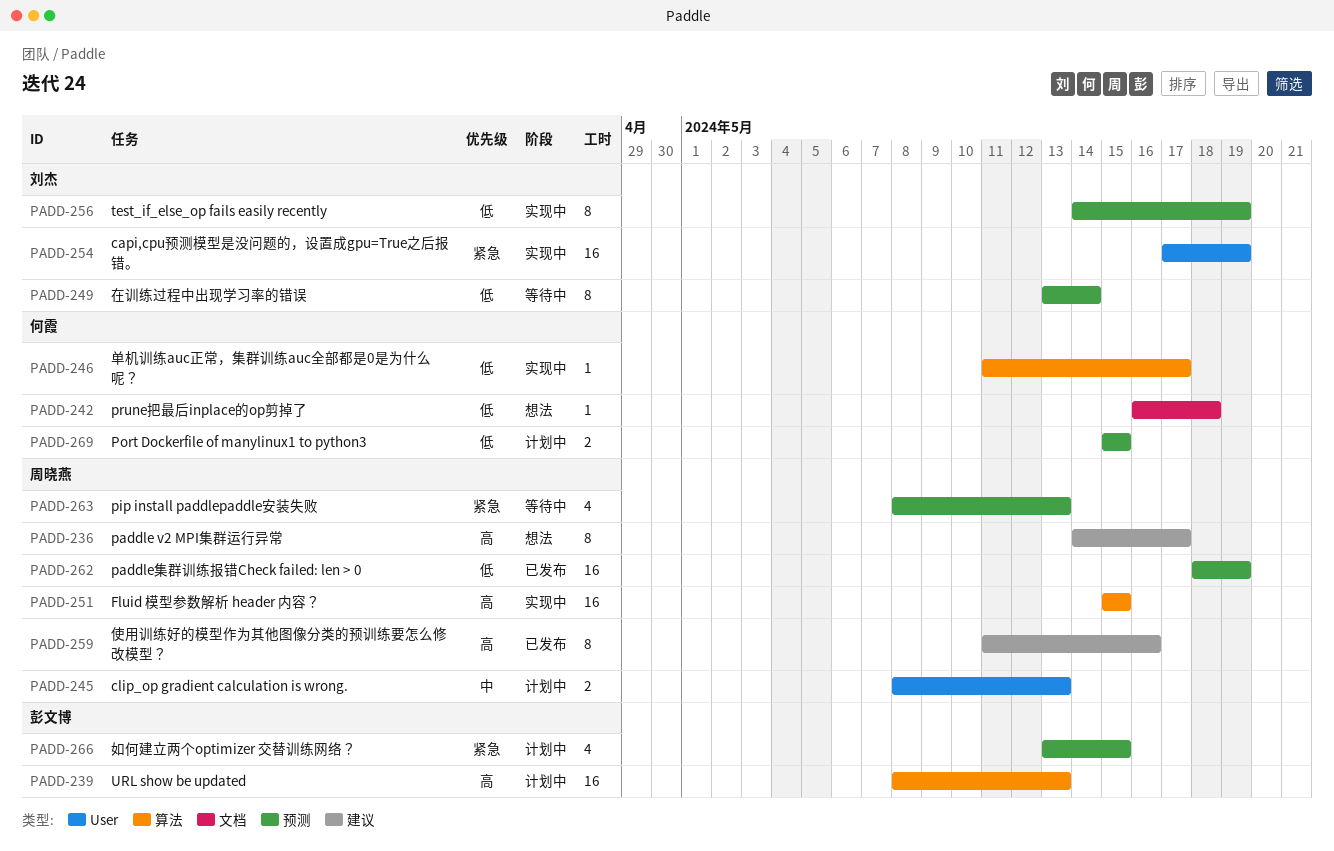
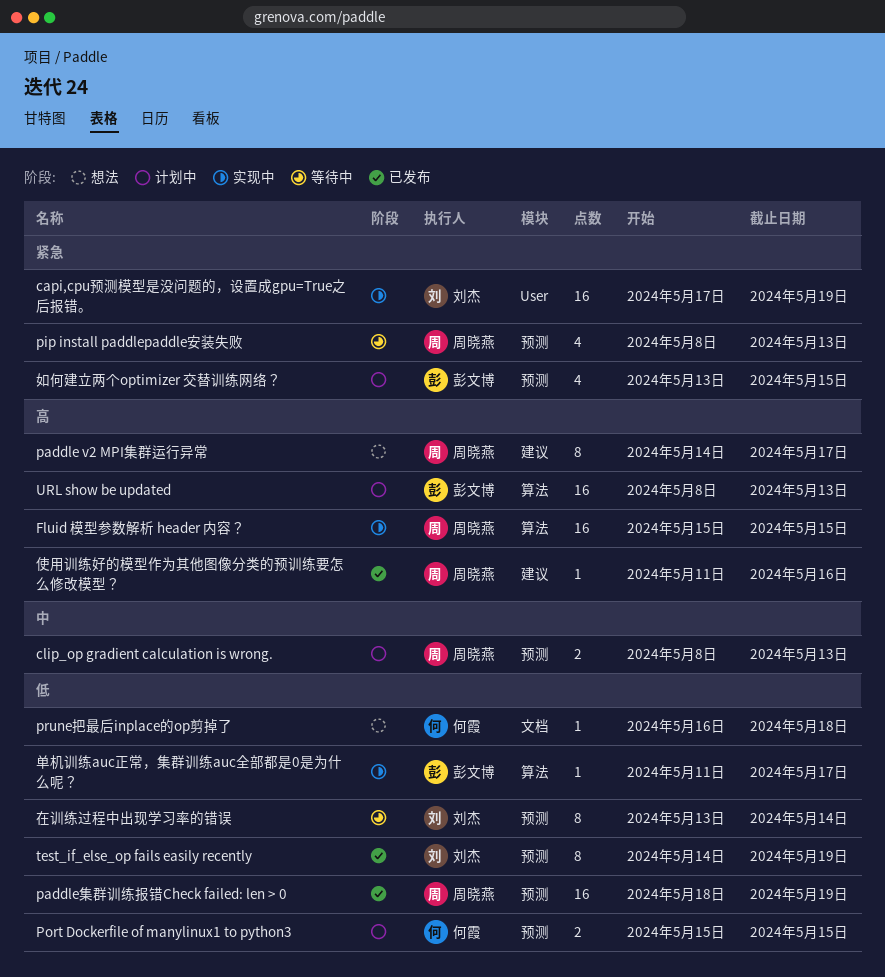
clip_op gradient calculation is wrong., label: User -> 预测
test_if_else_op fails easily recently, status: 实现中 -> 已发布
使用训练好的模型作为其他图像分类的预训练要怎么修改模型？, estimate: 8 -> 1
单机训练auc正常，集群训练auc全部都是0是为什么呢？, owner: 何霞 -> 彭文博

